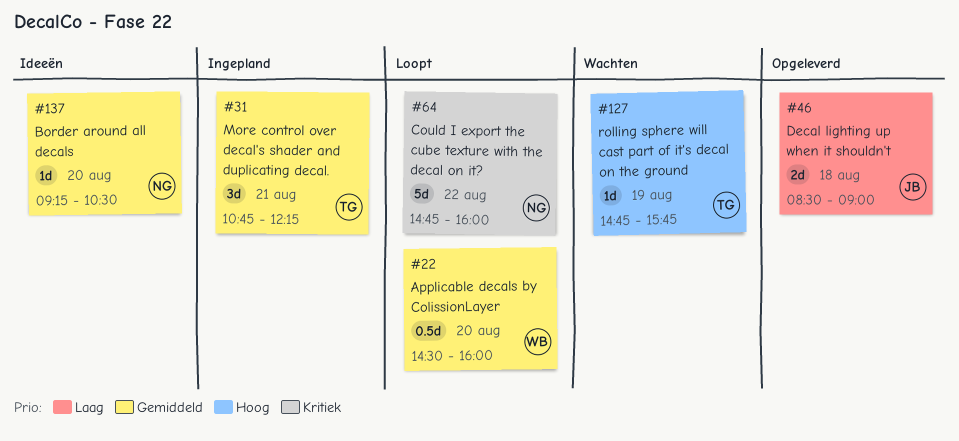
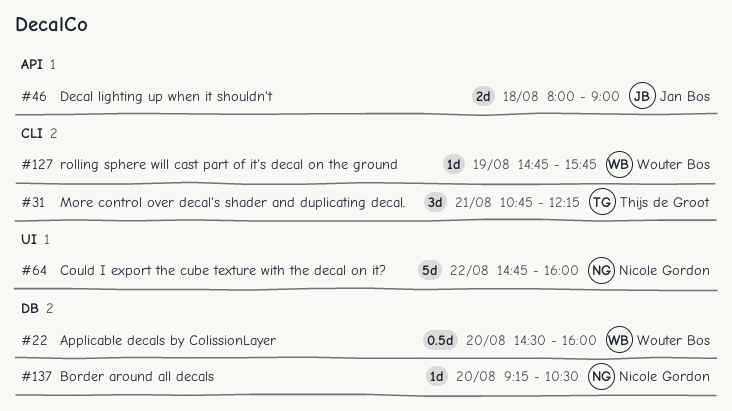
#46, begins: 08:30 -> 08:00
#127, owner: Thijs de Groot -> Wouter Bos

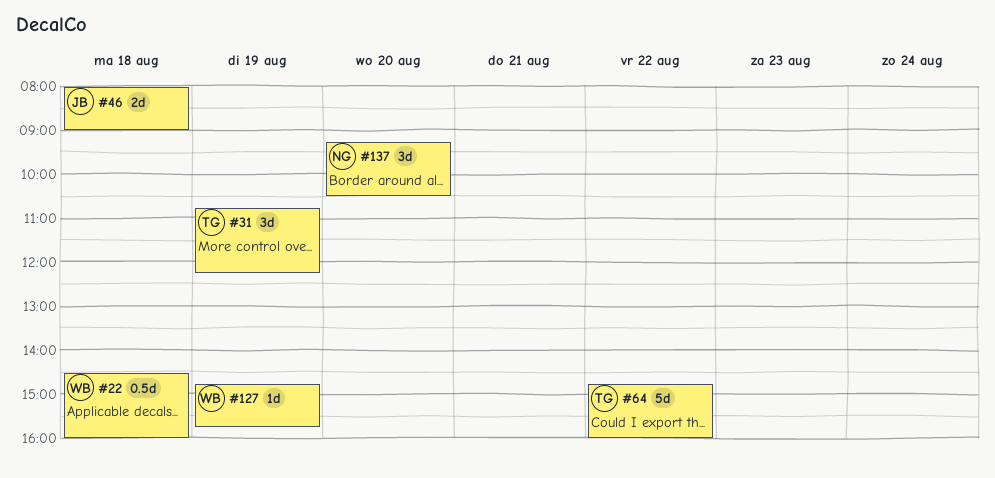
#22, day: Aug 20 -> Aug 18
#31, day: Aug 21 -> Aug 19
#64, owner: Nicole Gordon -> Thijs de Groot
#137, estimate: 1d -> 3d

